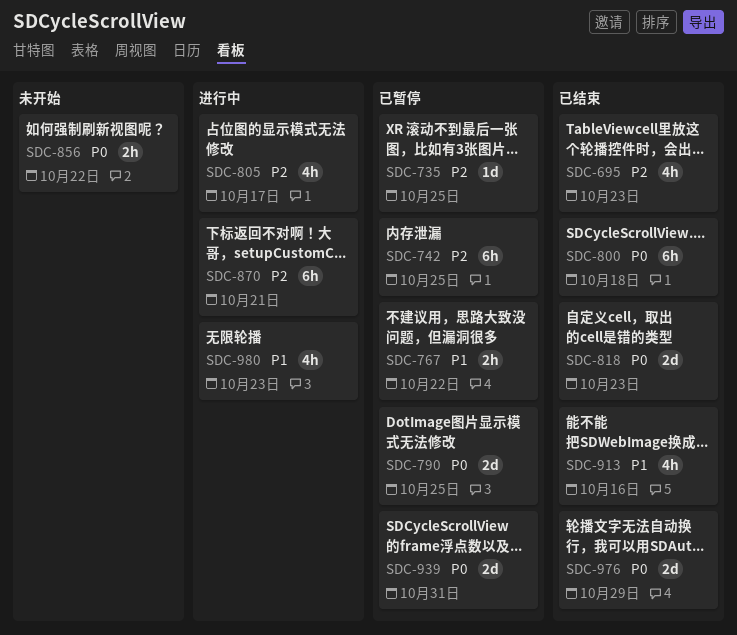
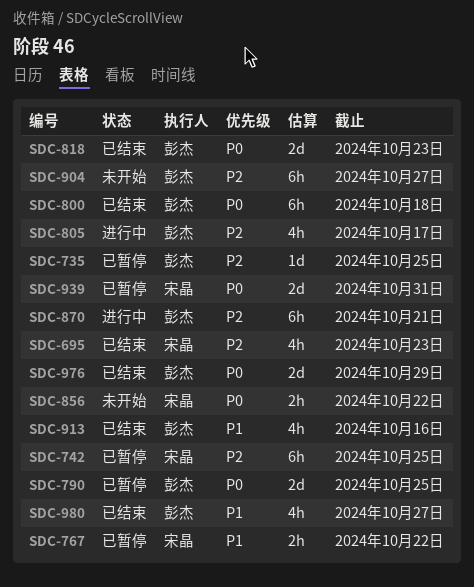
SDC-904: none -> present
SDC-980, status: 进行中 -> 已结束
SDC-980, due: Oct 23 -> Oct 27

